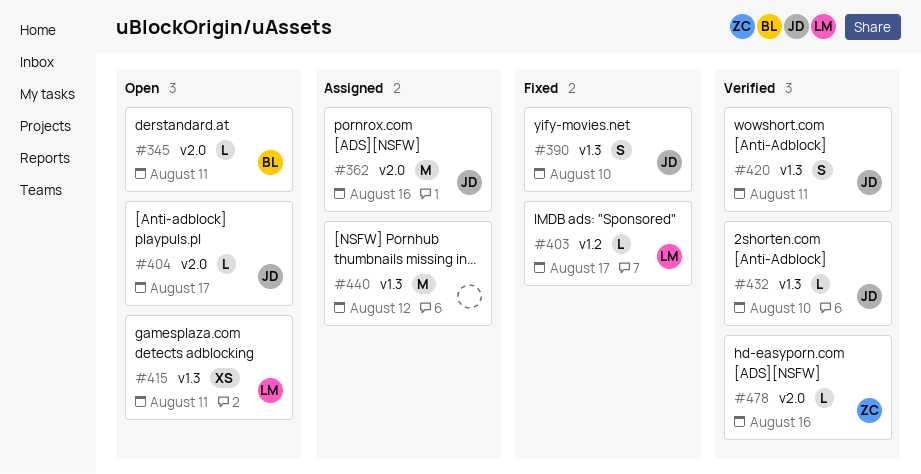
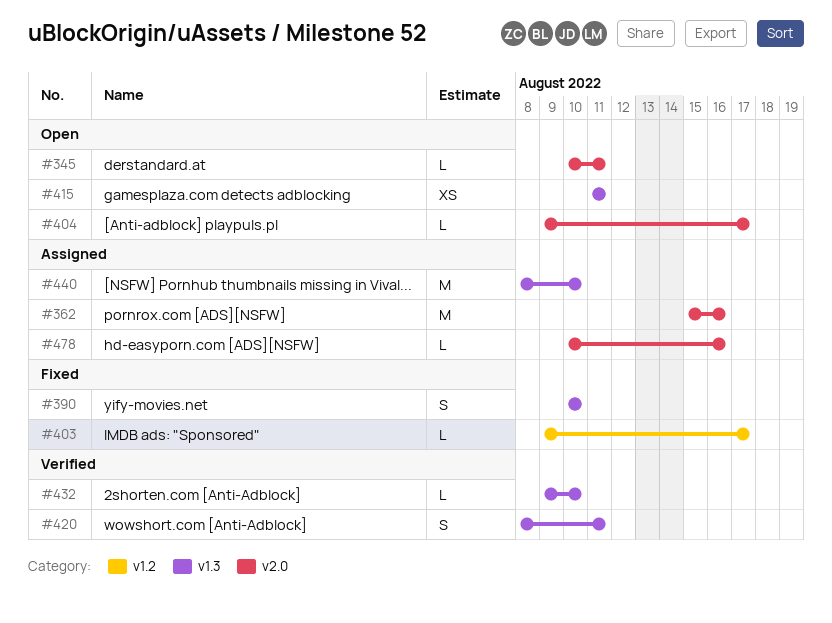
#440, due: Aug 12 -> Aug 10
#478, status: Verified -> Assigned

